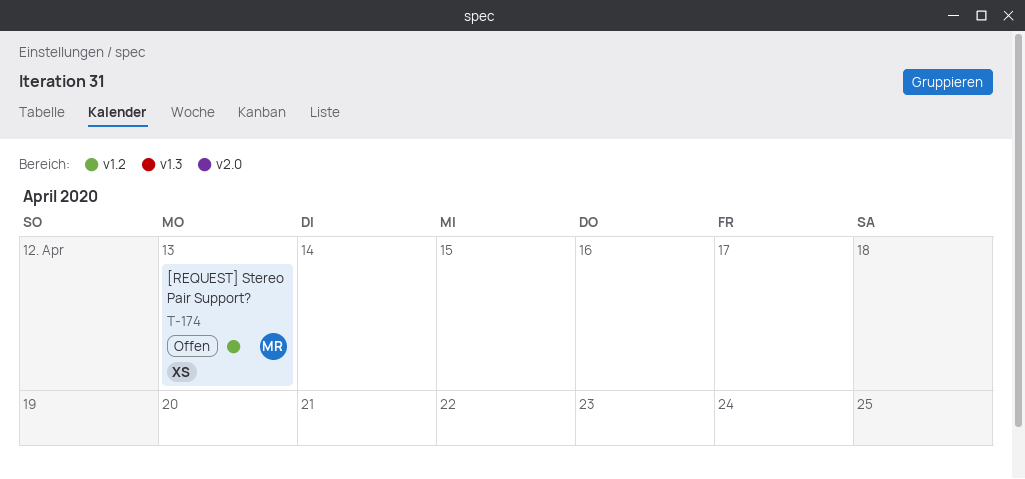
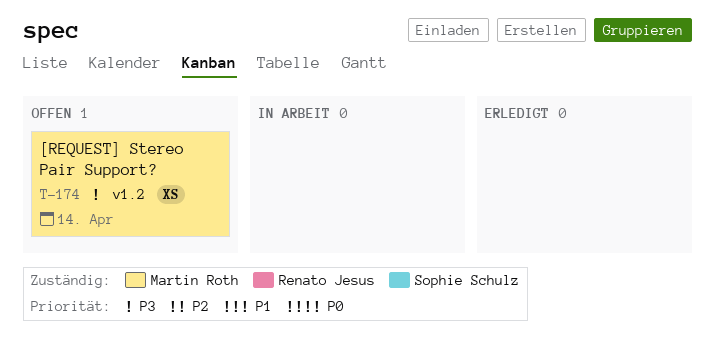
T-174, due: Apr 13 -> Apr 14

